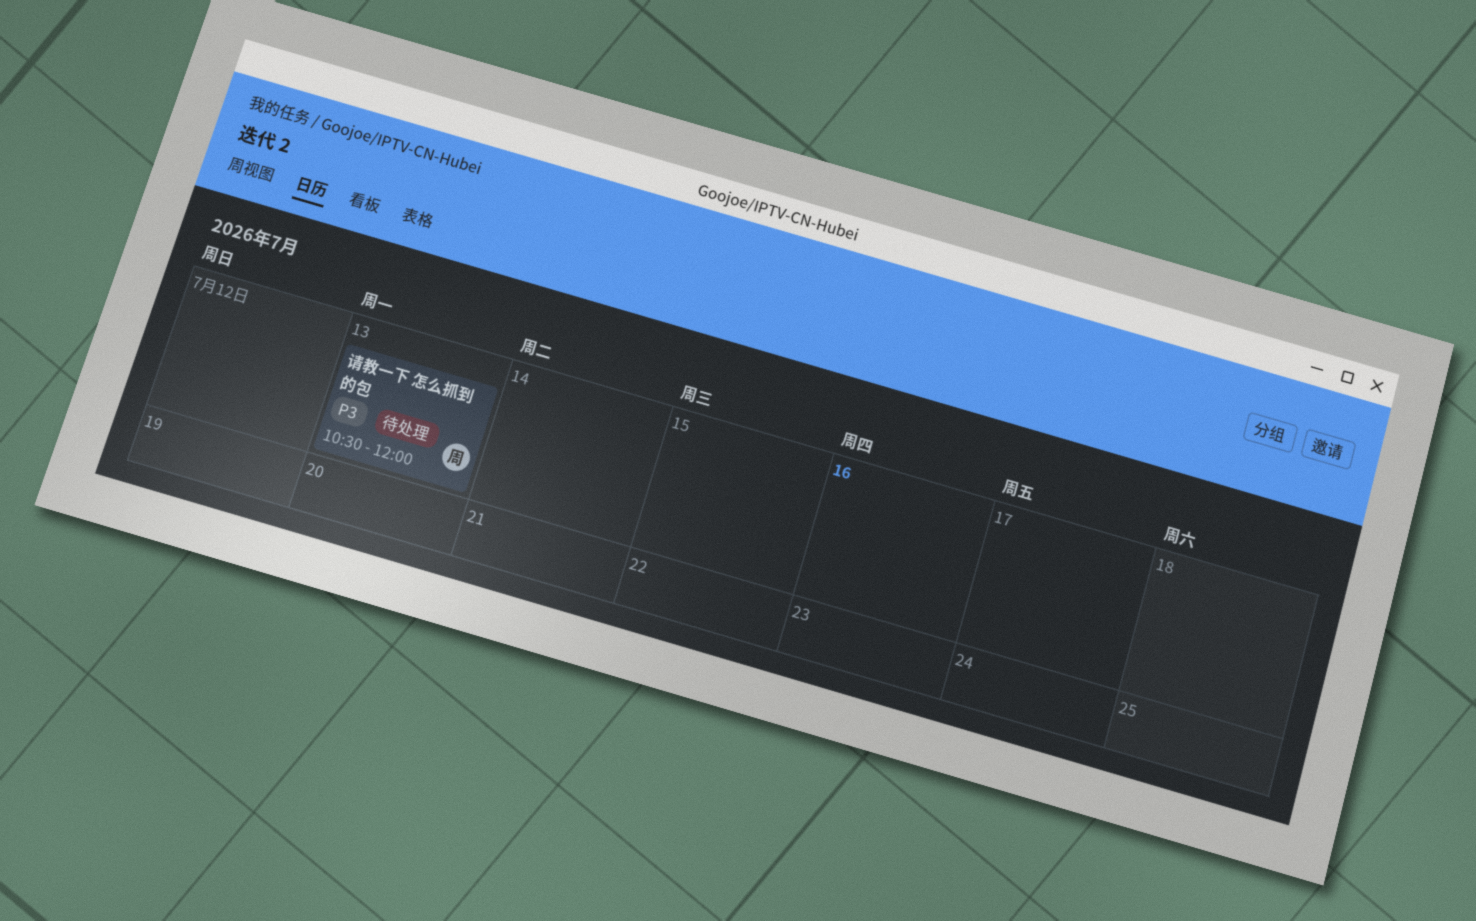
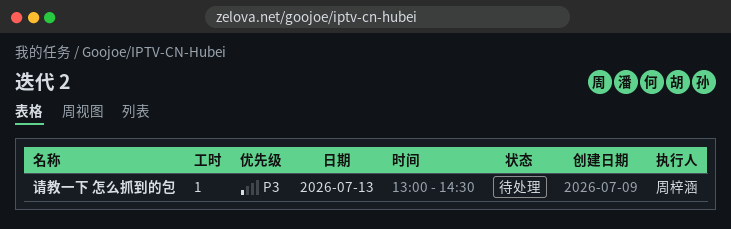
请教一下 怎么抓到的包, begins: 10:30 -> 13:00
请教一下 怎么抓到的包, ends: 12:00 -> 14:30

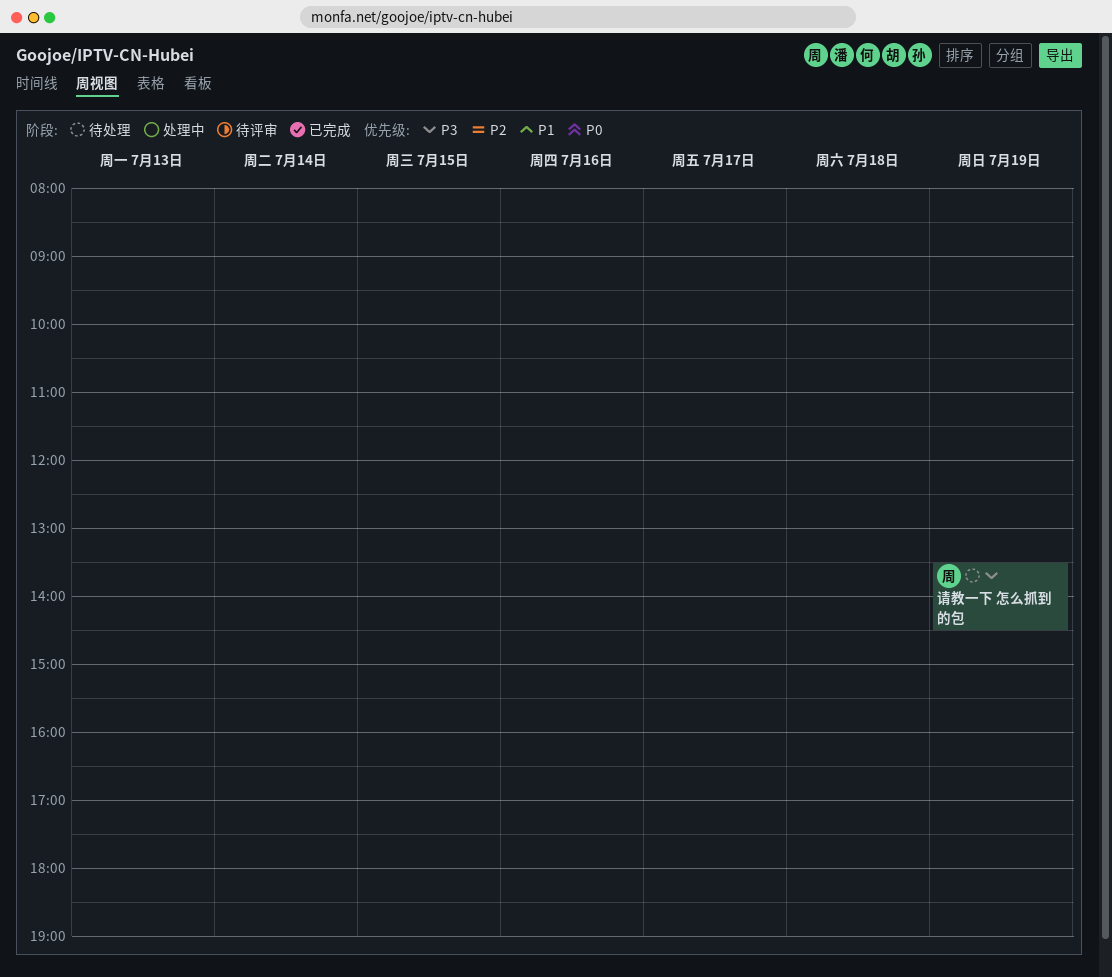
请教一下 怎么抓到的包, day: Jul 13 -> Jul 19
请教一下 怎么抓到的包, begins: 13:00 -> 13:30

